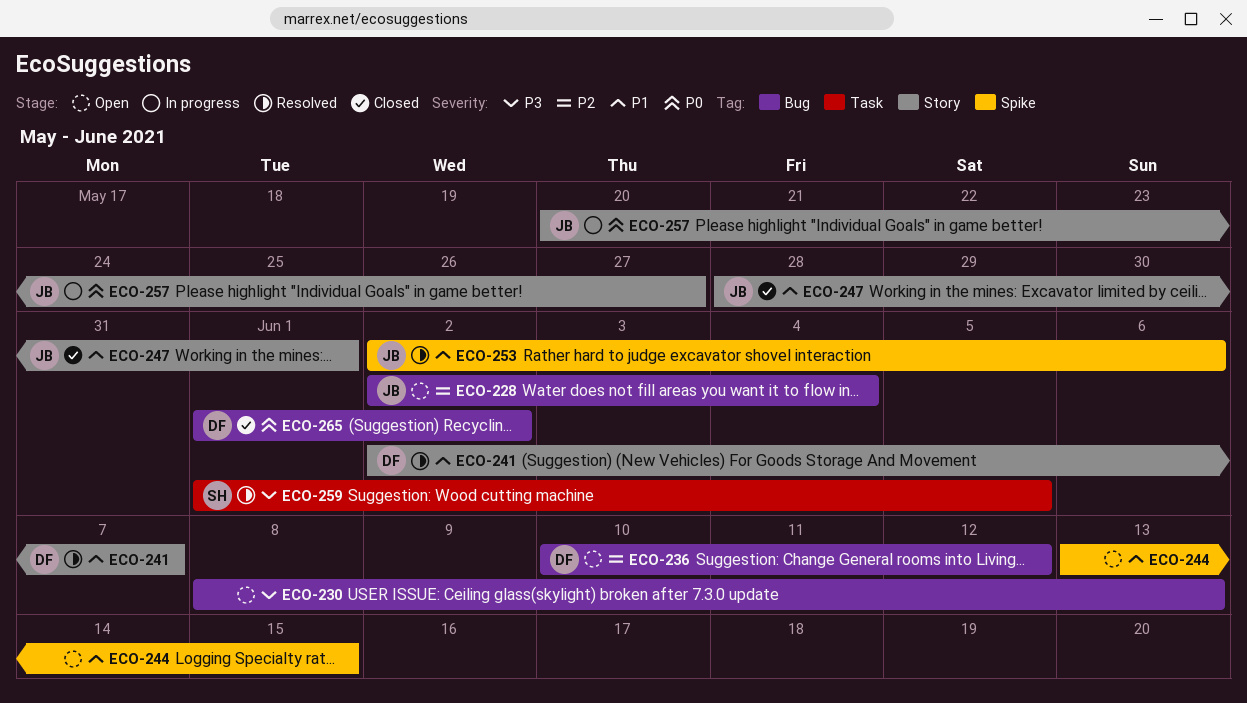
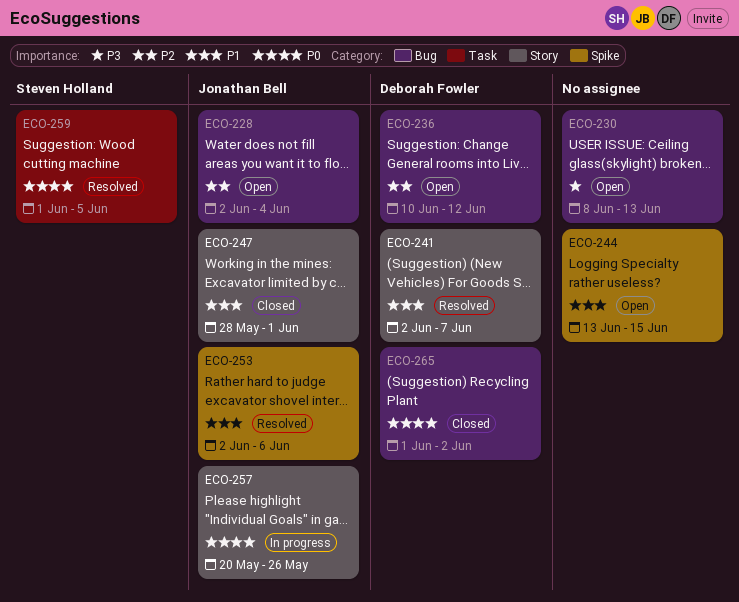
ECO-257, due: May 27 -> May 26
ECO-259, priority: P3 -> P0

